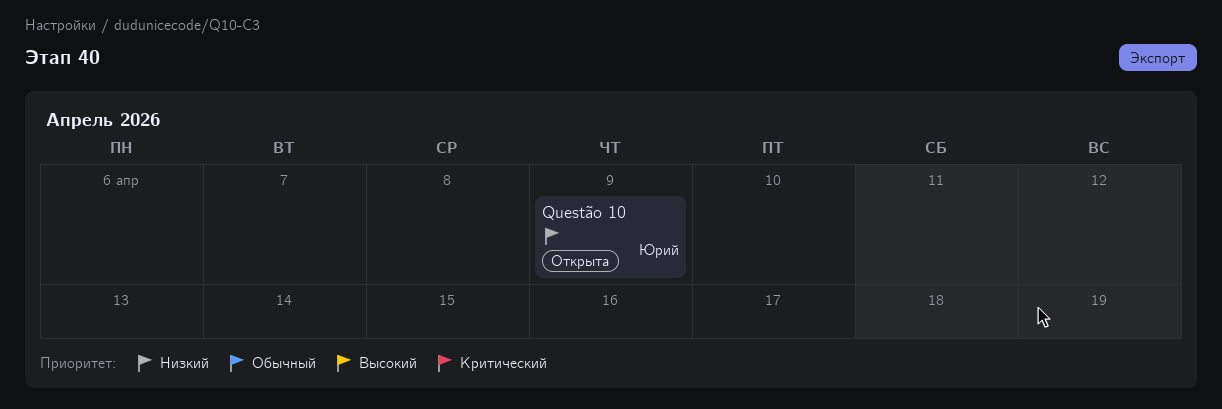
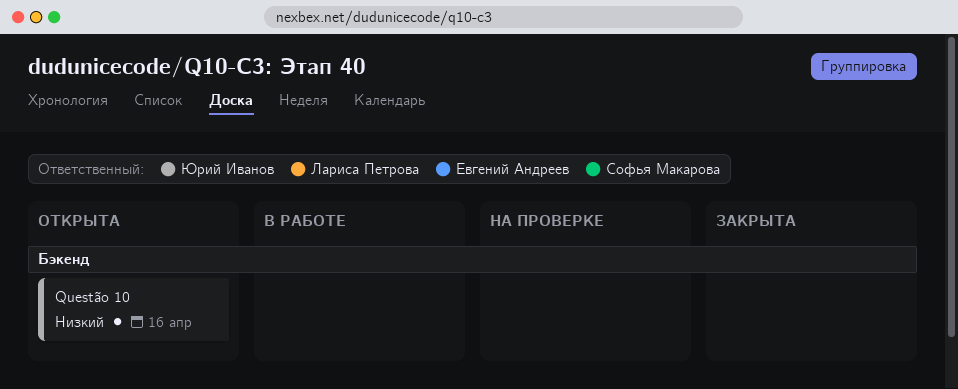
Questão 10, due: Apr 9 -> Apr 16

